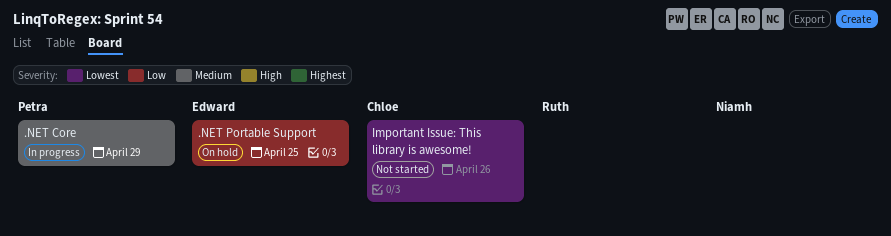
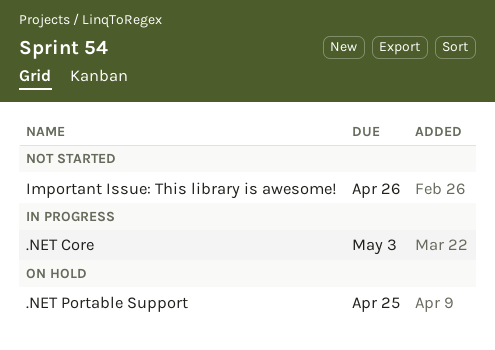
.NET Core, due: Apr 29 -> May 3

